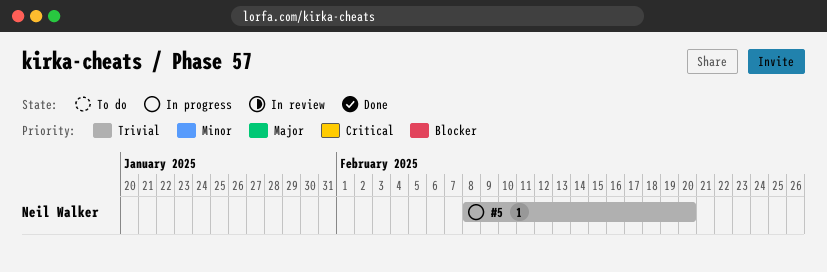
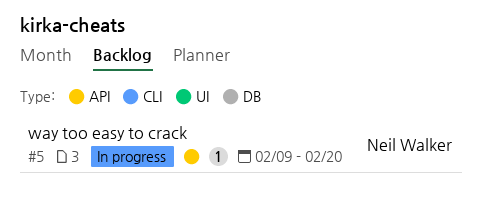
#5, start: Feb 8 -> Feb 9

